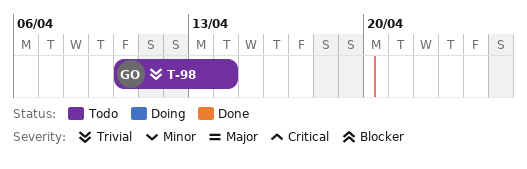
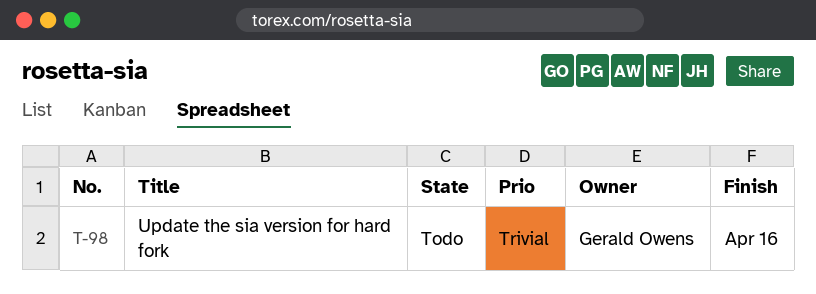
T-98, due: Apr 14 -> Apr 16

